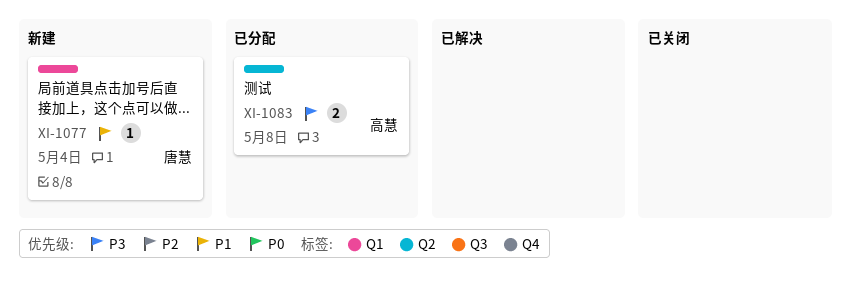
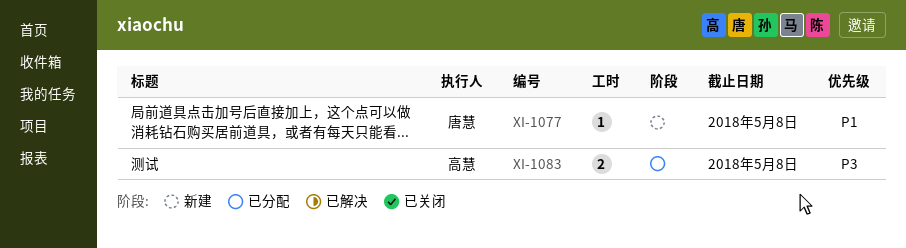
XI-1077, due: May 4 -> May 8

